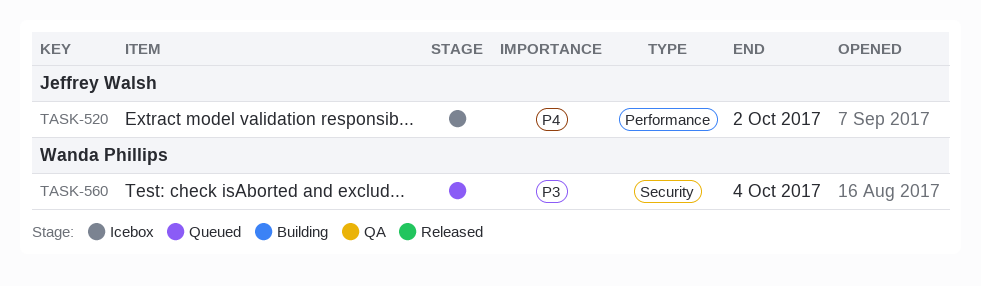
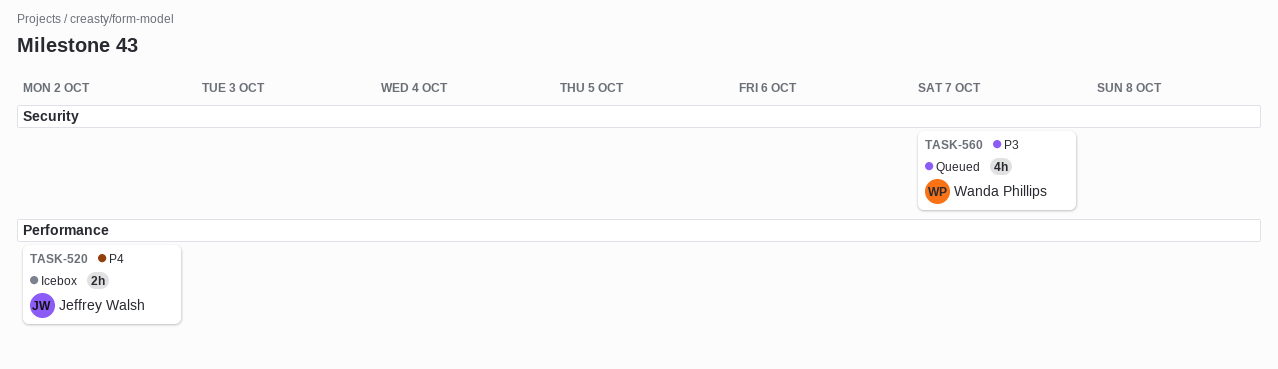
TASK-560, due: Oct 4 -> Oct 7

